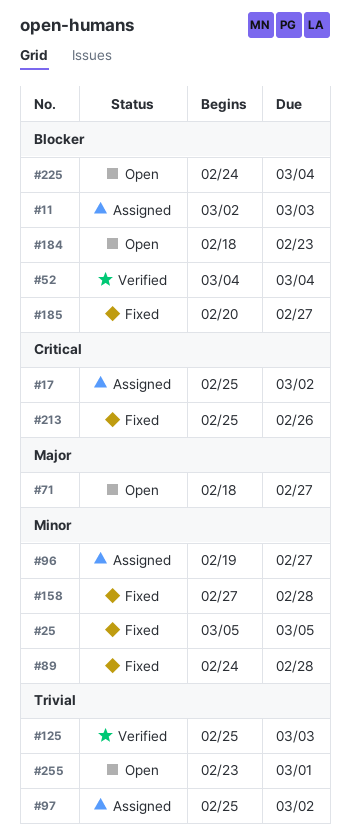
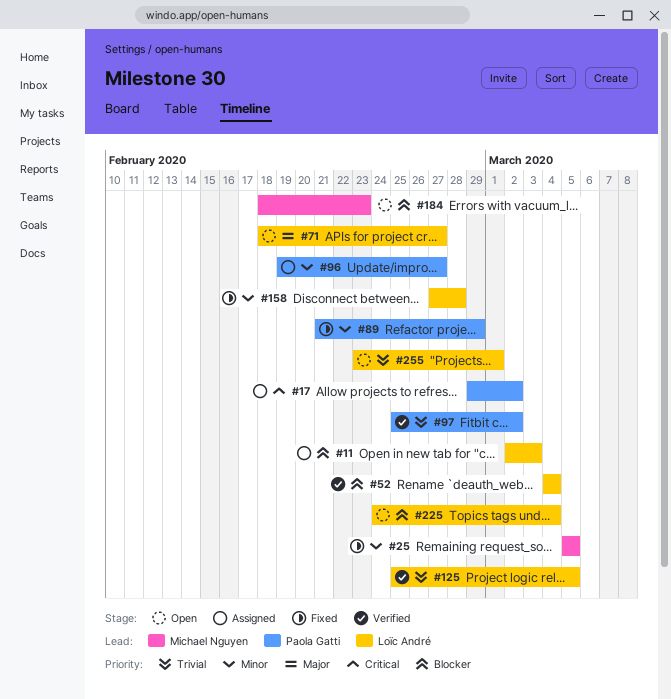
#17, start: Feb 25 -> Feb 29
#89, start: Feb 24 -> Feb 21
#89, due: Feb 28 -> Feb 29
#97, status: Assigned -> Verified
#125, due: Mar 3 -> Mar 5
#185: present -> none
#213: present -> none

